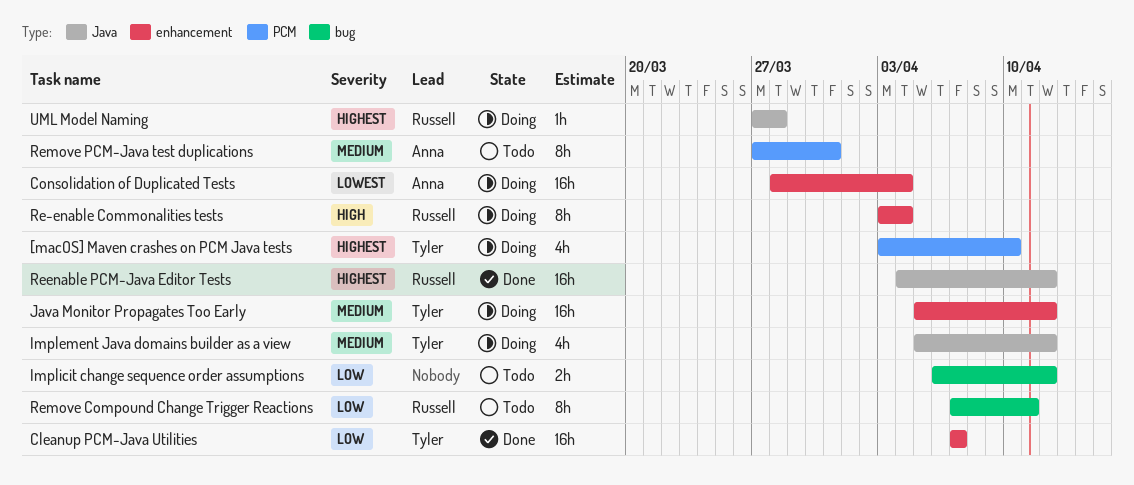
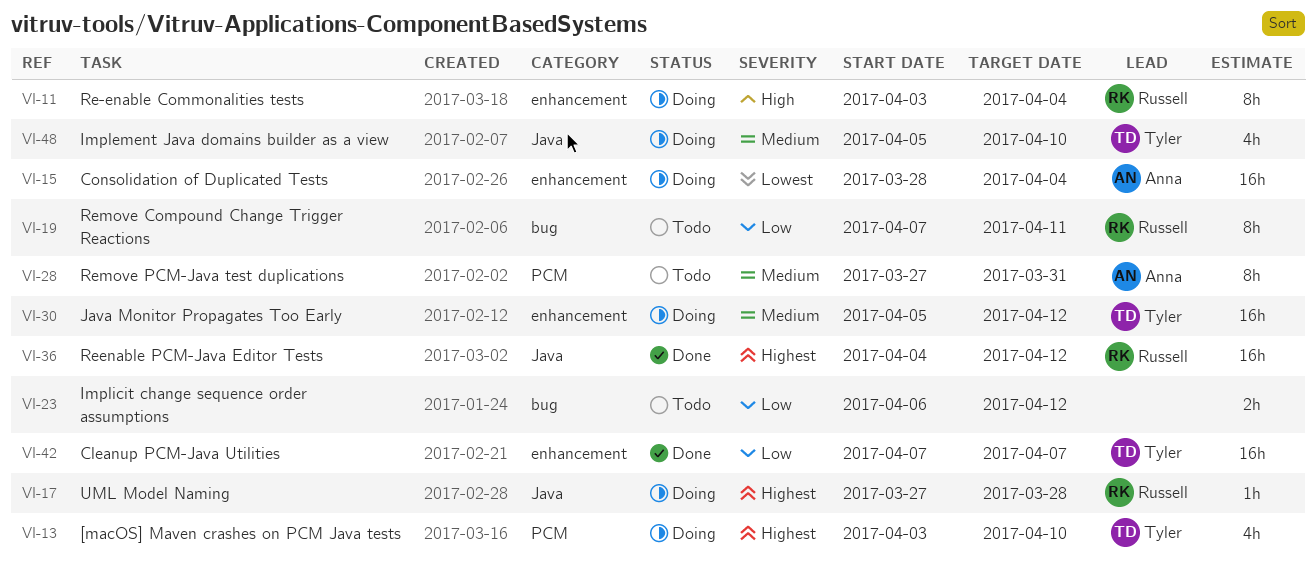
Implement Java domains builder as a view, due: Apr 12 -> Apr 10

